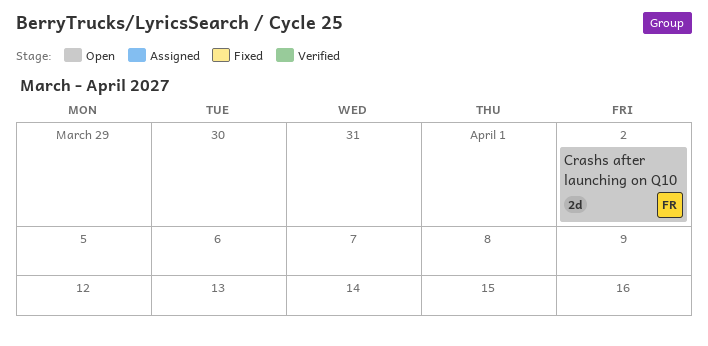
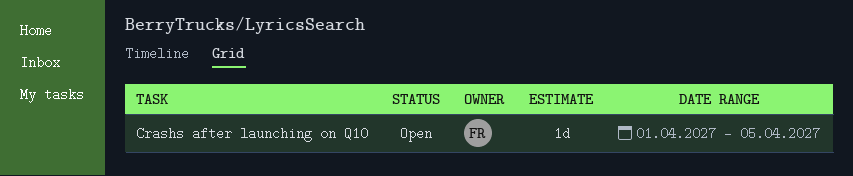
Crashs after launching on Q10, estimate: 2d -> 1d
Crashs after launching on Q10, due: Apr 2 -> Apr 5

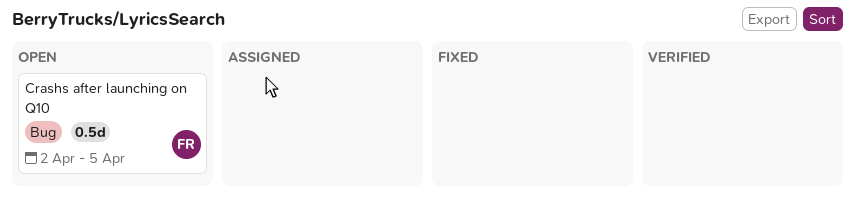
Crashs after launching on Q10, estimate: 1d -> 0.5d
Crashs after launching on Q10, start: Apr 1 -> Apr 2

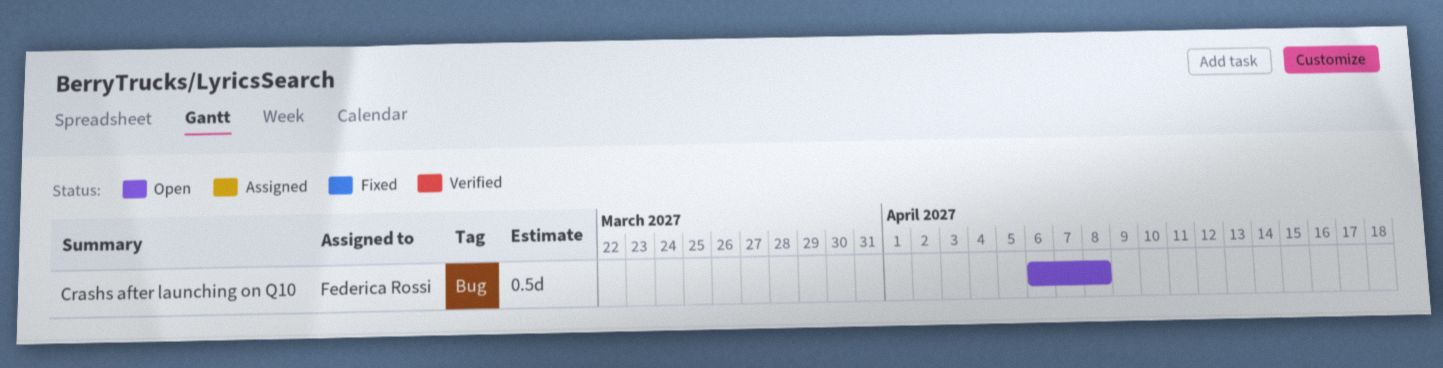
Crashs after launching on Q10, start: Apr 2 -> Apr 6
Crashs after launching on Q10, due: Apr 5 -> Apr 8

